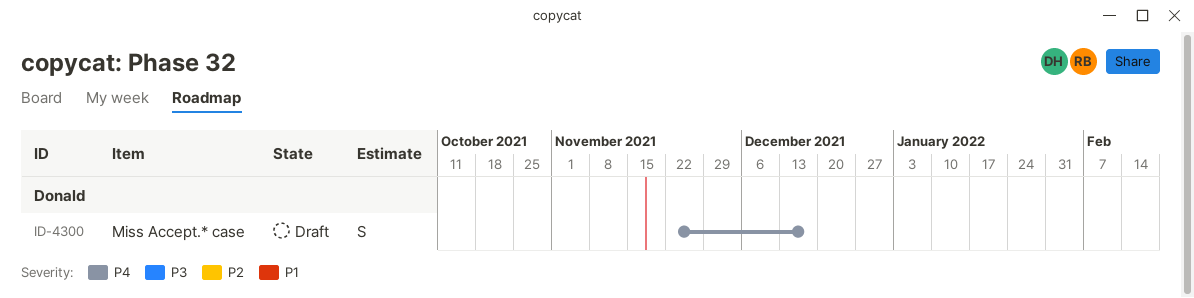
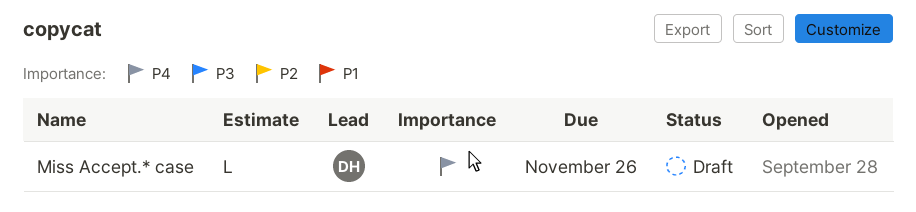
Miss Accept.* case, estimate: S -> L
Miss Accept.* case, due: Dec 17 -> Nov 26

